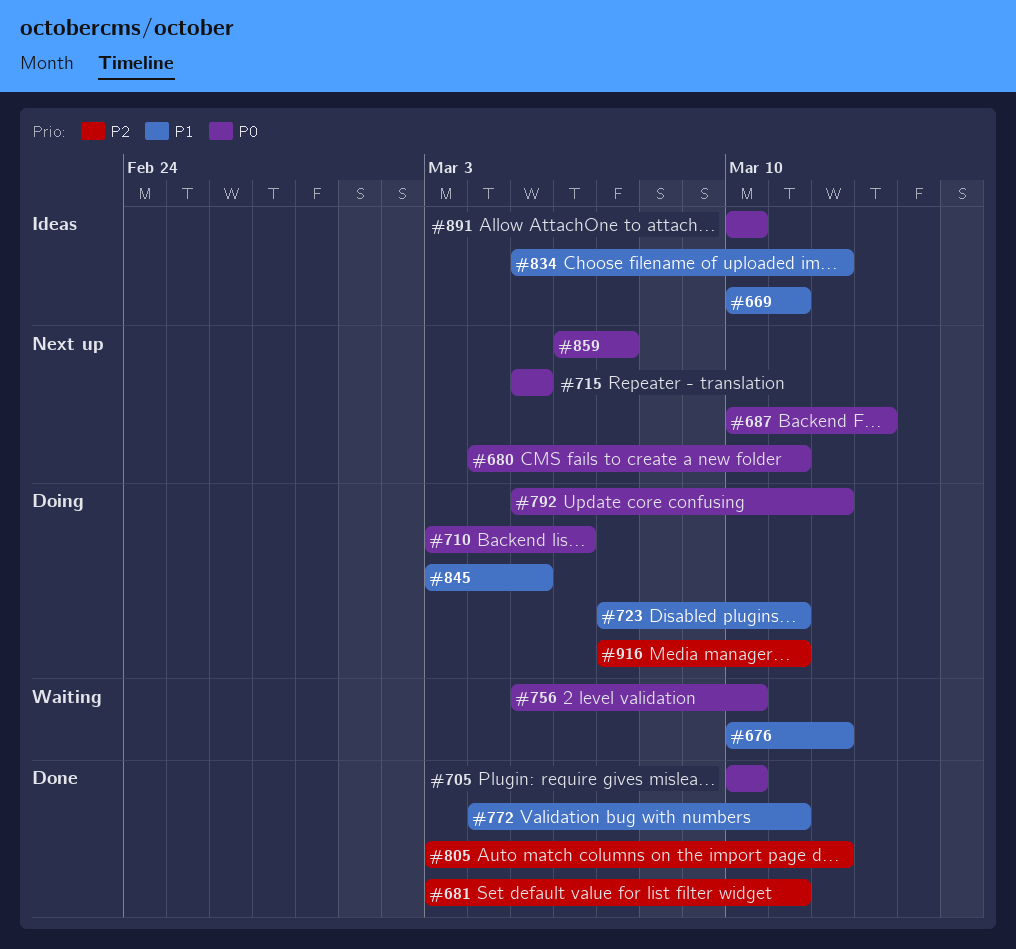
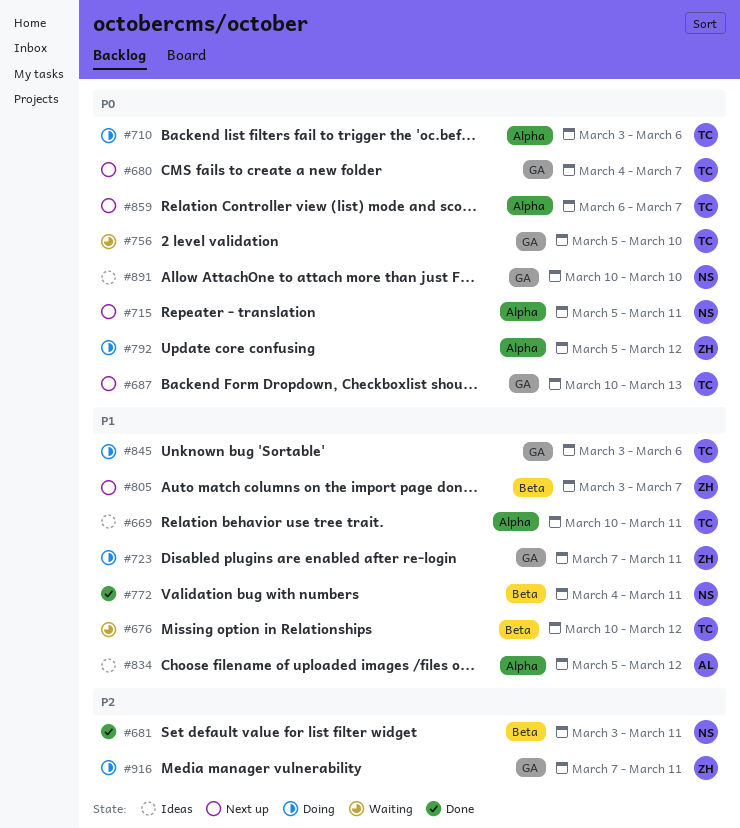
#680, due: Mar 11 -> Mar 7
#705: present -> none
#715, due: Mar 5 -> Mar 11
#805, status: Done -> Next up
#805, priority: P2 -> P1
#805, due: Mar 12 -> Mar 7
#845, due: Mar 5 -> Mar 6

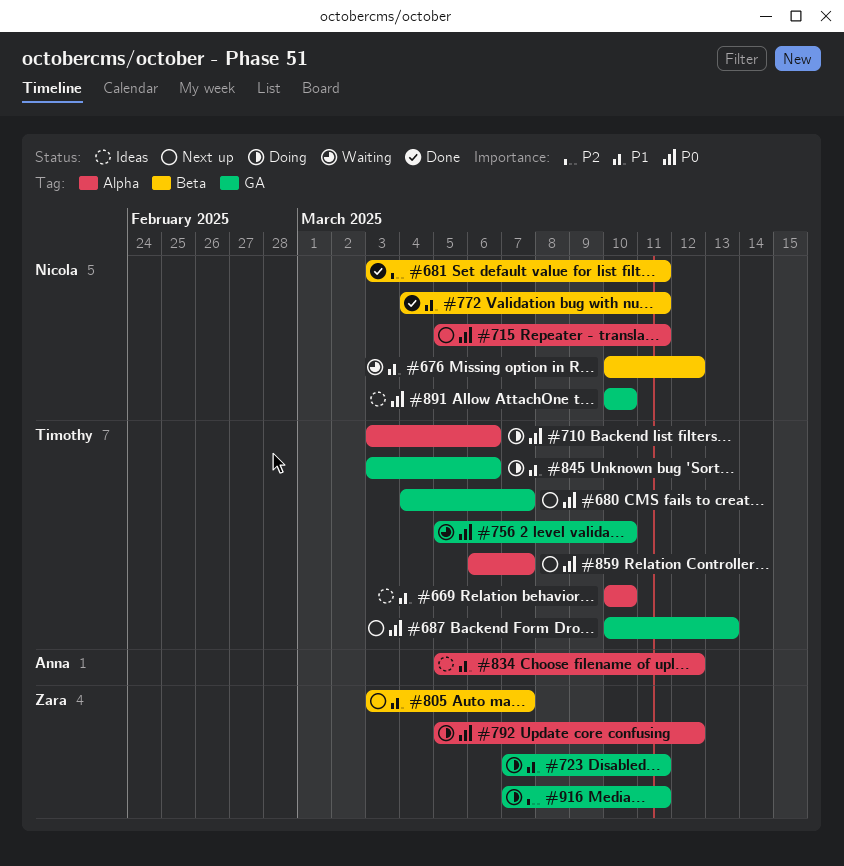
#669, due: Mar 11 -> Mar 10
#676, owner: Timothy -> Nicola

